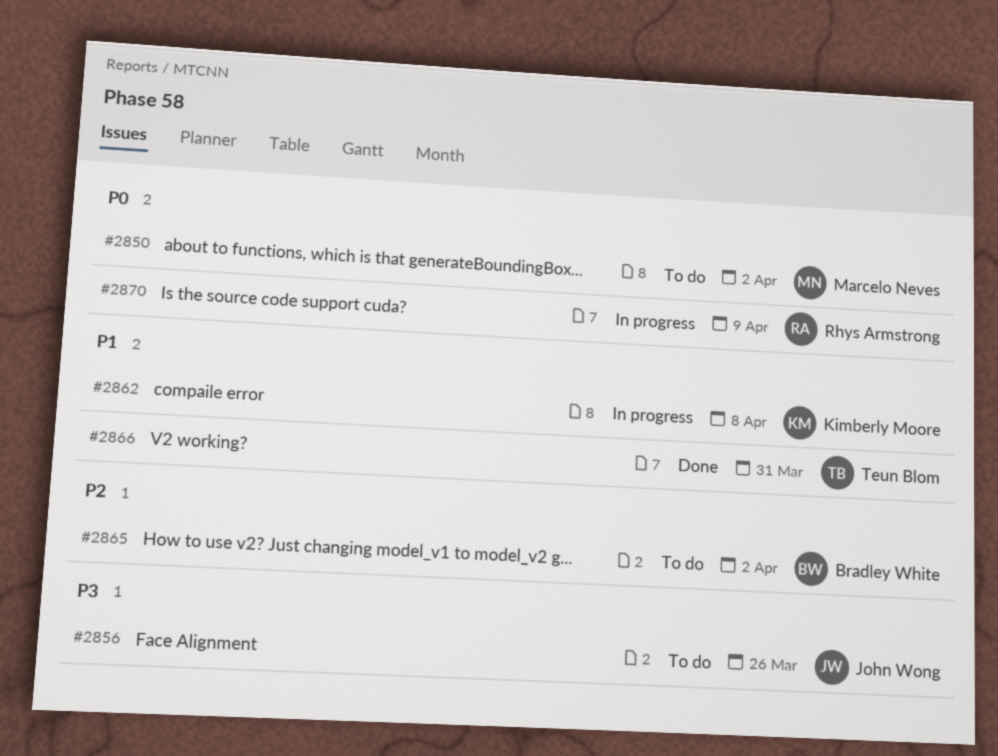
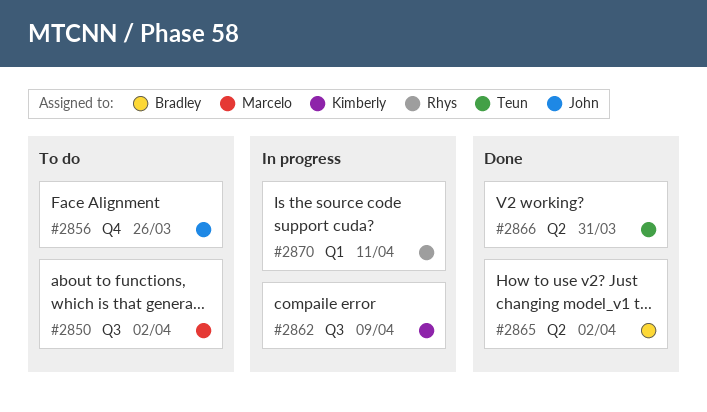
#2862, due: Apr 8 -> Apr 9
#2865, status: To do -> Done
#2870, due: Apr 9 -> Apr 11

